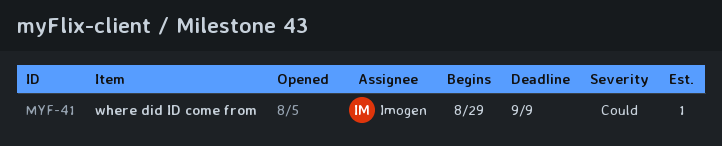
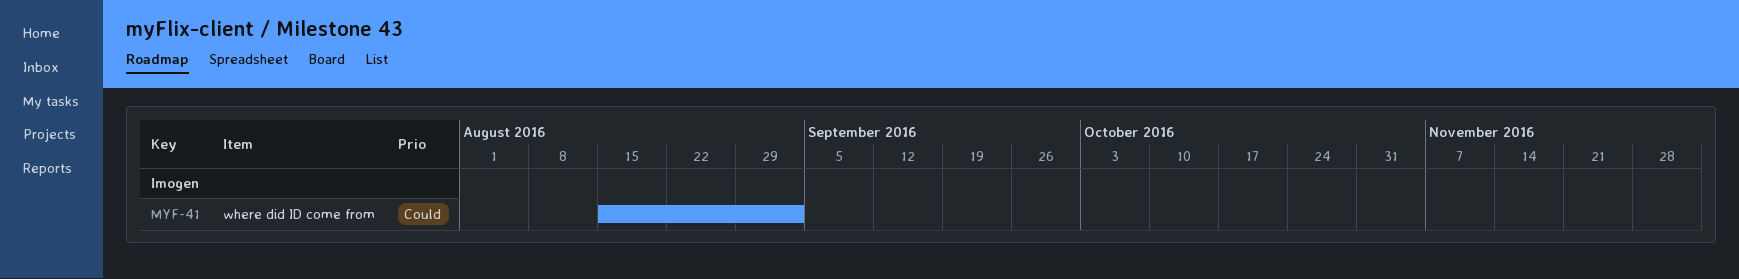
MYF-41, start: Aug 29 -> Aug 15
MYF-41, due: Sep 9 -> Sep 2

